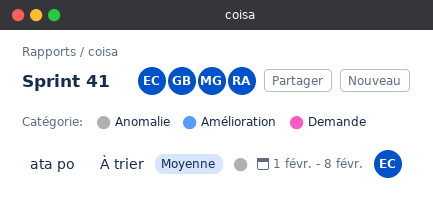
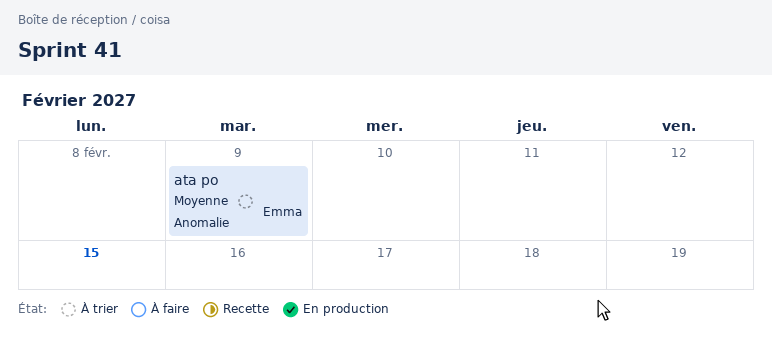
ata po, due: Feb 8 -> Feb 9

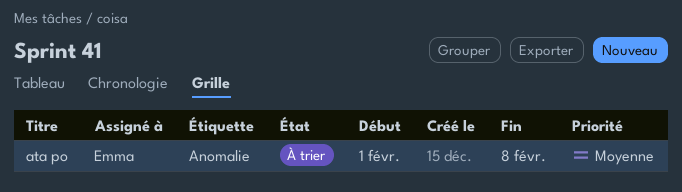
ata po, due: Feb 9 -> Feb 8

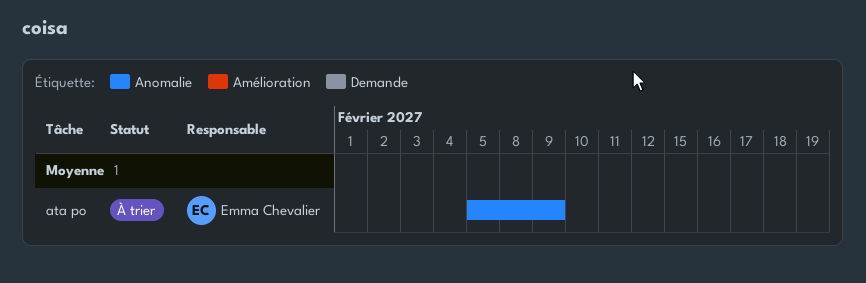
ata po, start: Feb 1 -> Feb 5
ata po, due: Feb 8 -> Feb 9

